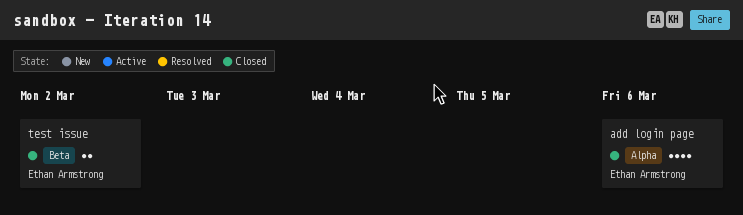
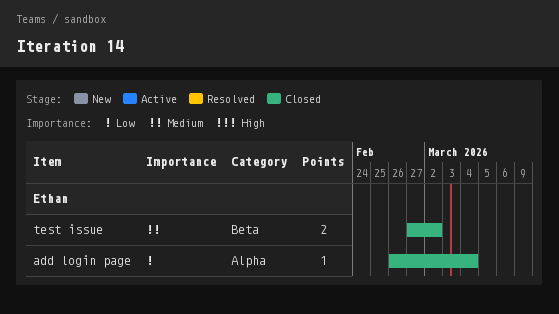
add login page, estimate: 4 -> 1
add login page, due: Mar 6 -> Mar 4

